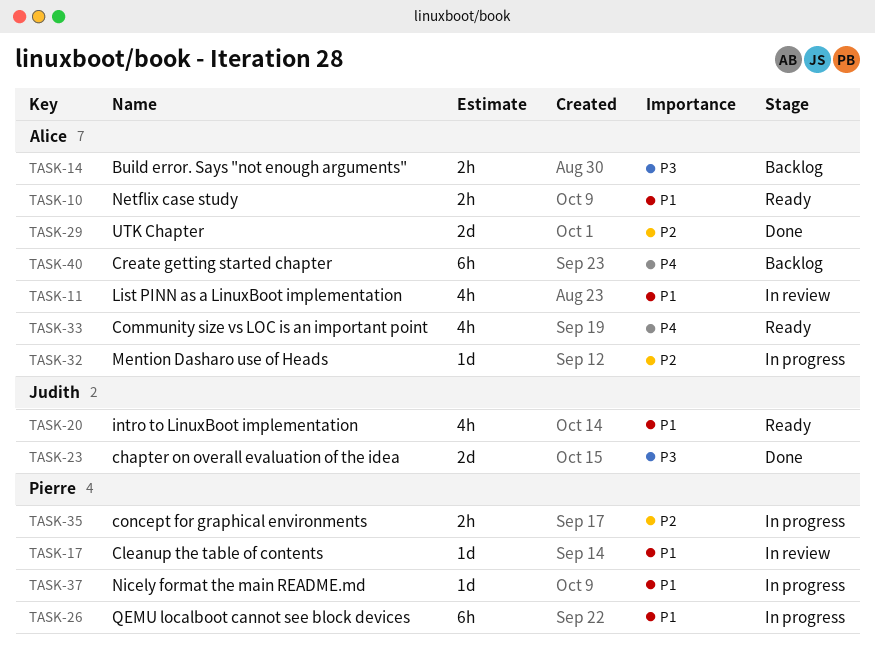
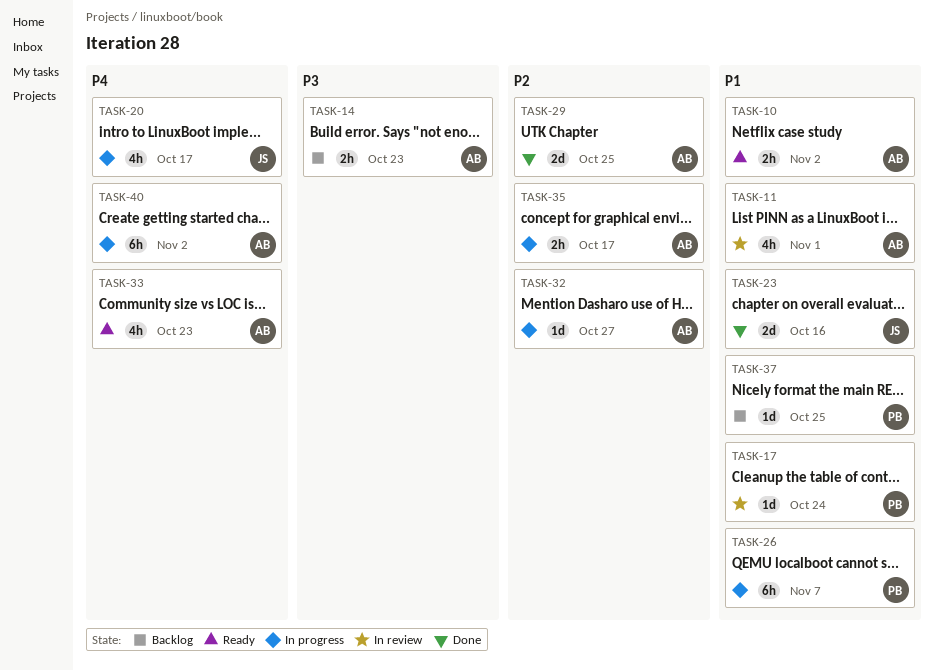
TASK-20, status: Ready -> In progress
TASK-20, priority: P1 -> P4
TASK-23, priority: P3 -> P1
TASK-35, owner: Pierre -> Alice
TASK-37, status: In progress -> Backlog
TASK-40, status: Backlog -> In progress

